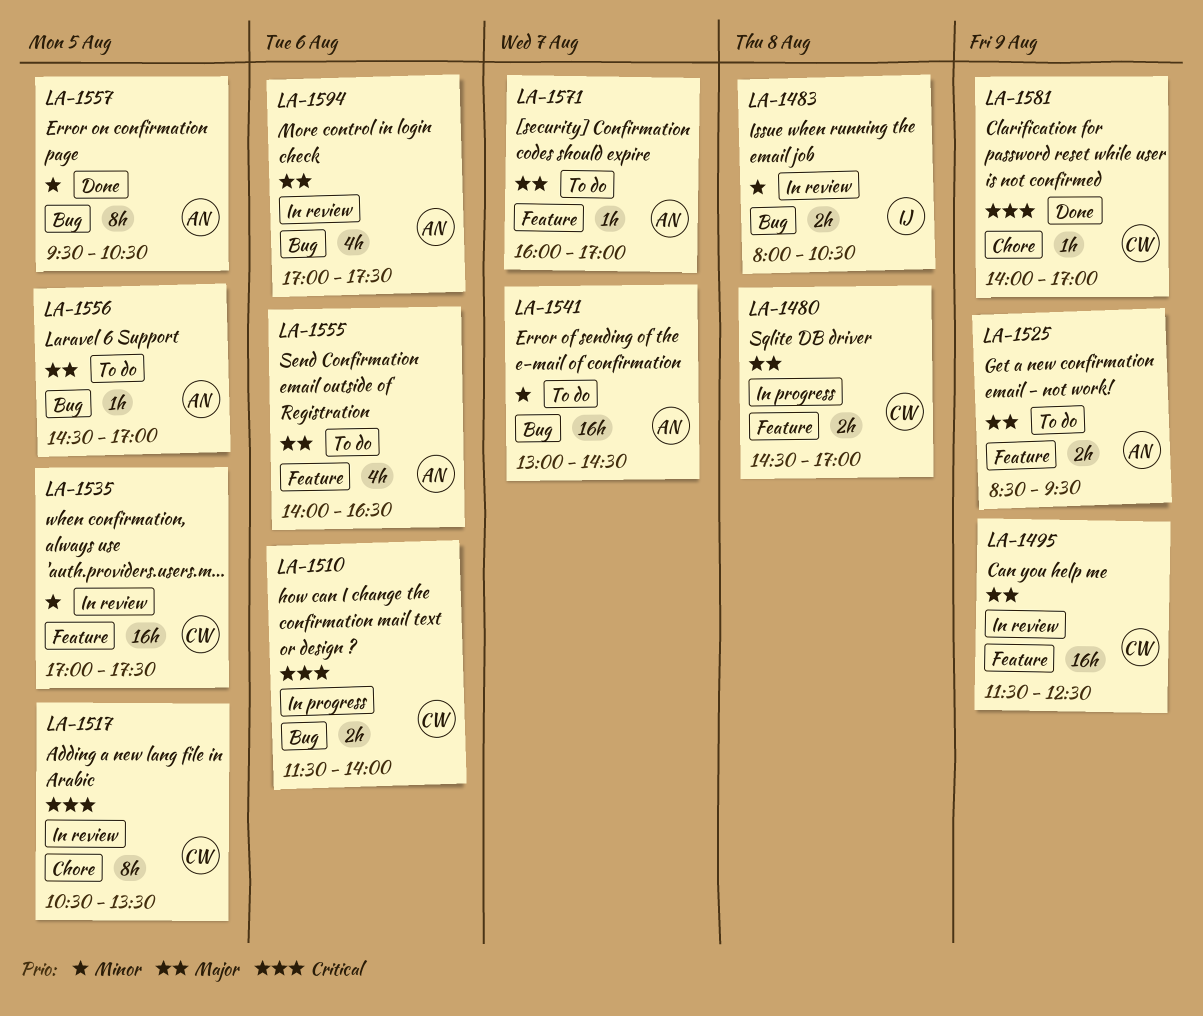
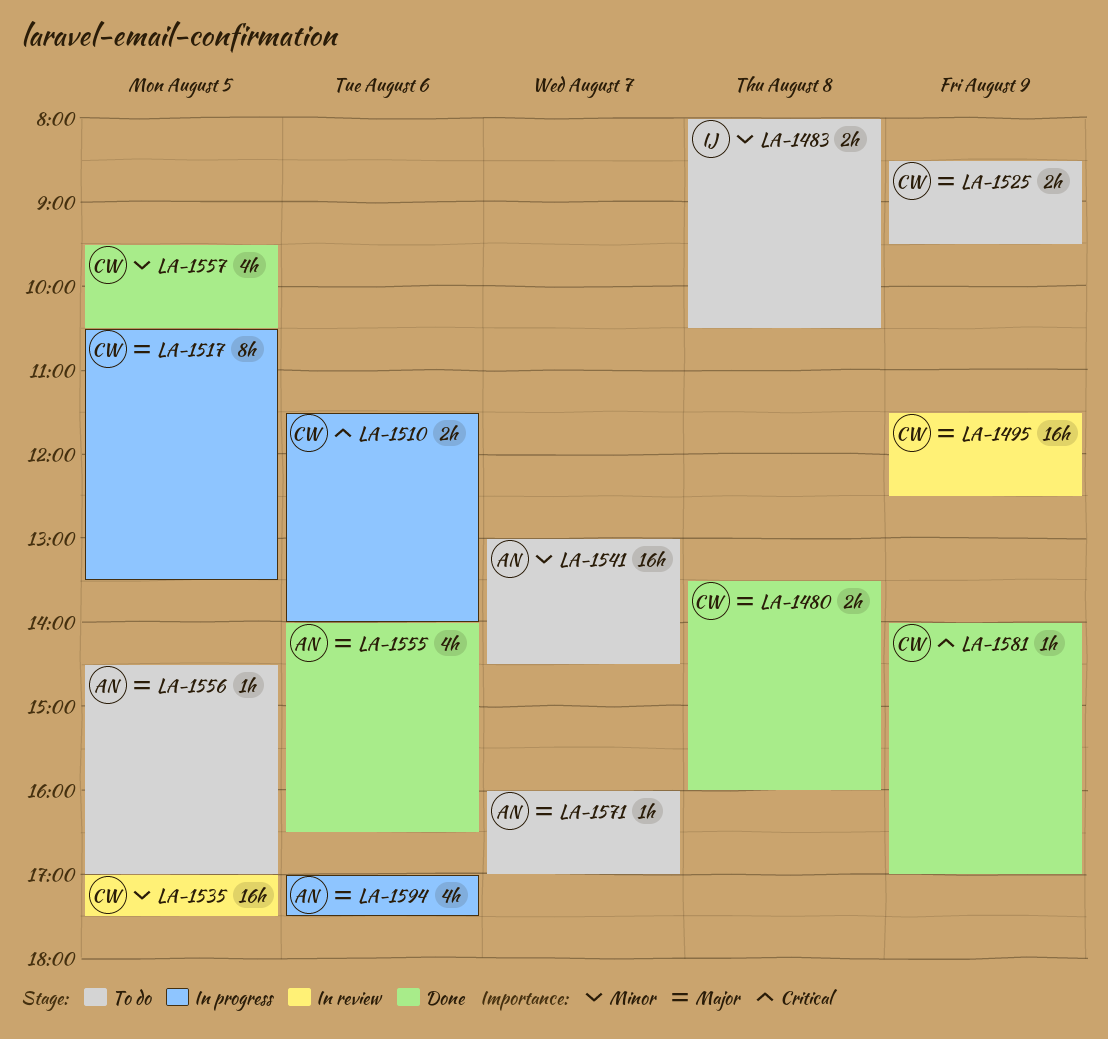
LA-1480, status: In progress -> Done
LA-1480, begins: 14:30 -> 13:30
LA-1480, ends: 17:00 -> 16:00
LA-1483, status: In review -> To do
LA-1517, status: In review -> In progress
LA-1517, priority: Critical -> Major
LA-1525, owner: AN -> CW
LA-1555, status: To do -> Done
LA-1557, owner: AN -> CW
LA-1557, estimate: 8h -> 4h
LA-1594, status: In review -> In progress

